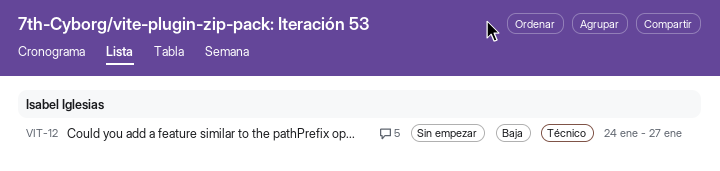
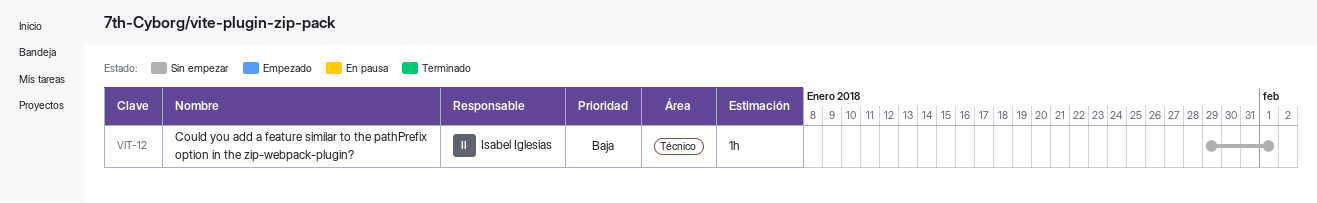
VIT-12, start: Jan 24 -> Jan 29
VIT-12, due: Jan 27 -> Feb 1

